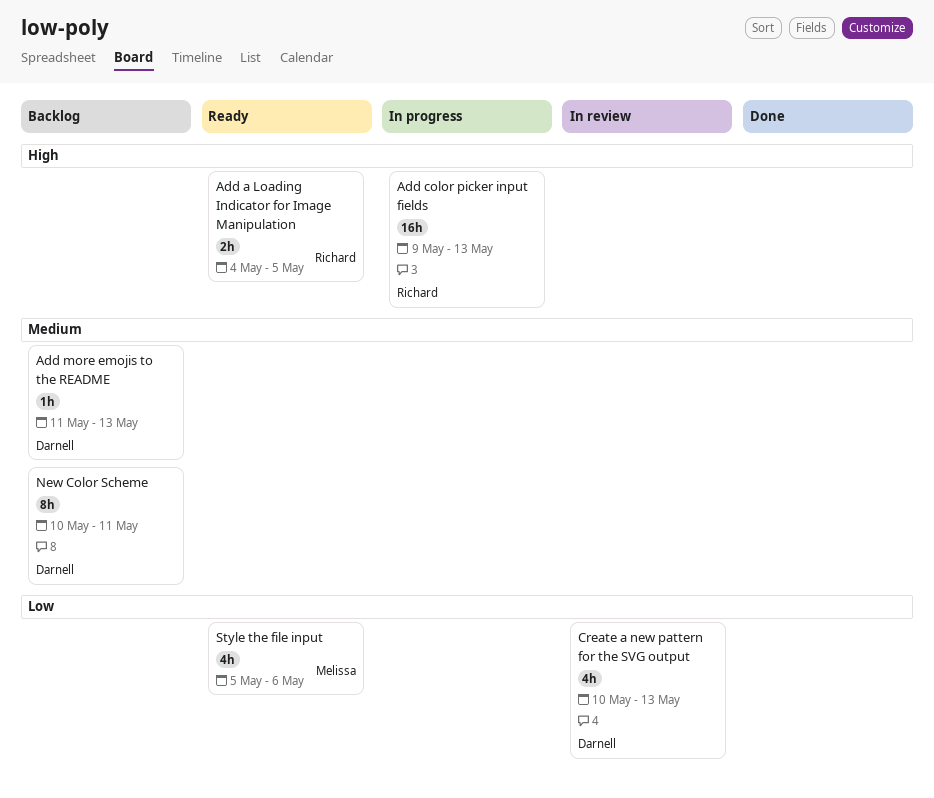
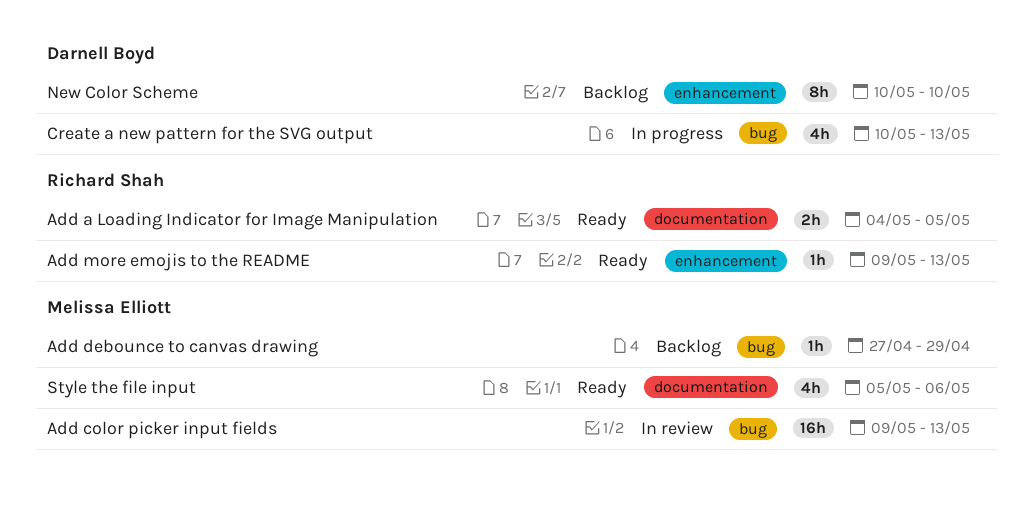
Add color picker input fields, status: In progress -> In review
Add color picker input fields, owner: Richard Shah -> Melissa Elliott
Add debounce to canvas drawing: none -> present
Add more emojis to the README, status: Backlog -> Ready
Add more emojis to the README, owner: Darnell Boyd -> Richard Shah
Add more emojis to the README, start: May 11 -> May 9
Create a new pattern for the SVG output, status: In review -> In progress
New Color Scheme, due: May 11 -> May 10

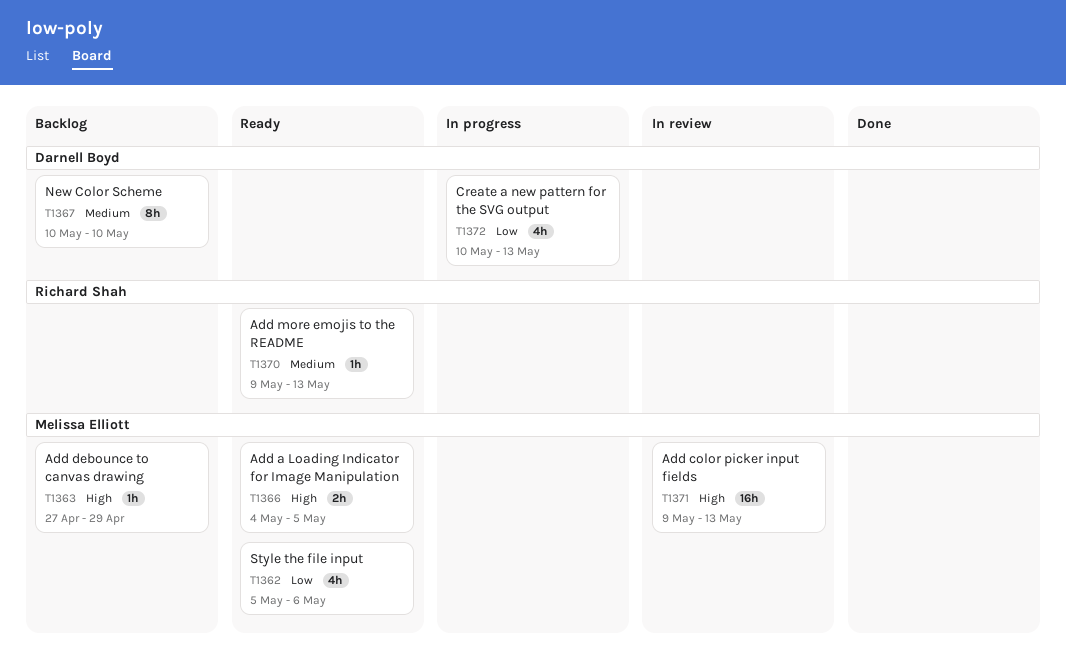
Add a Loading Indicator for Image Manipulation, owner: Richard Shah -> Melissa Elliott

